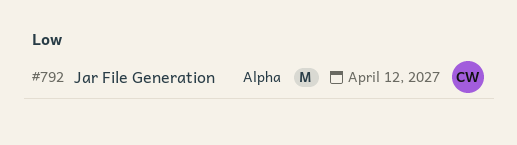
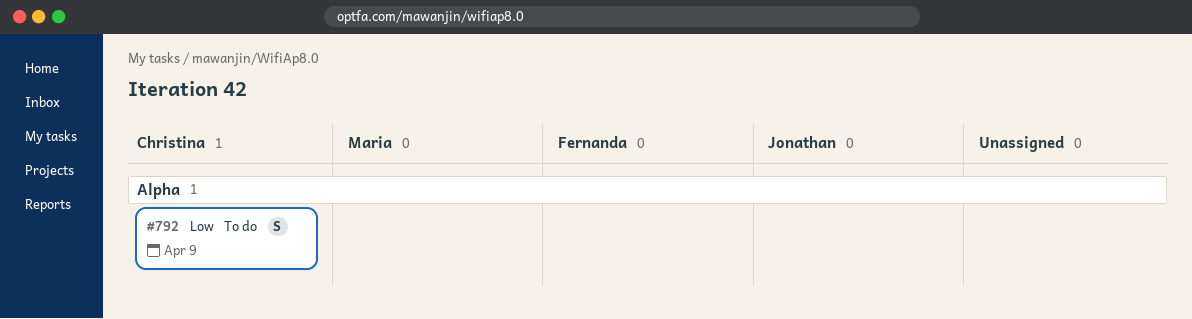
#792, estimate: M -> S
#792, due: Apr 12 -> Apr 9

